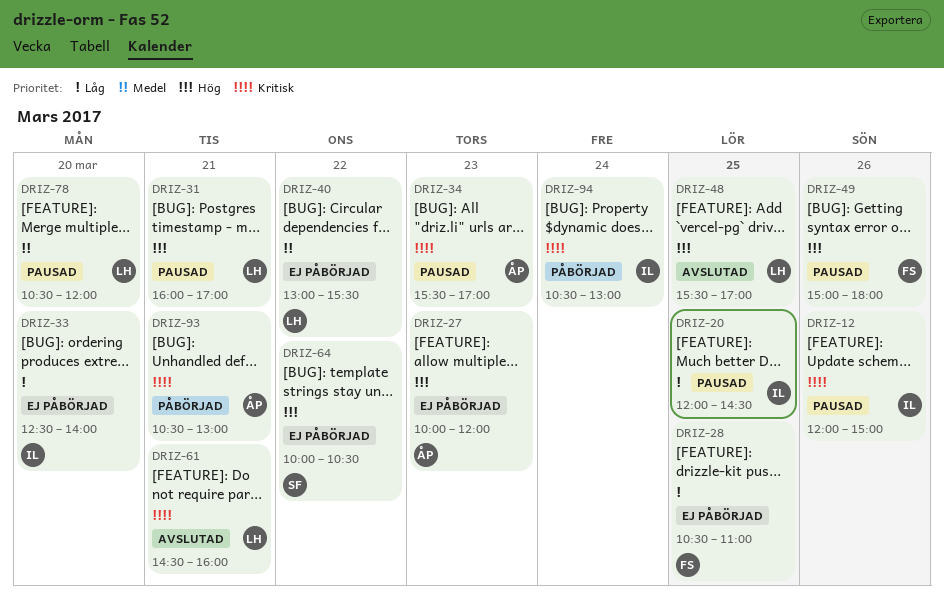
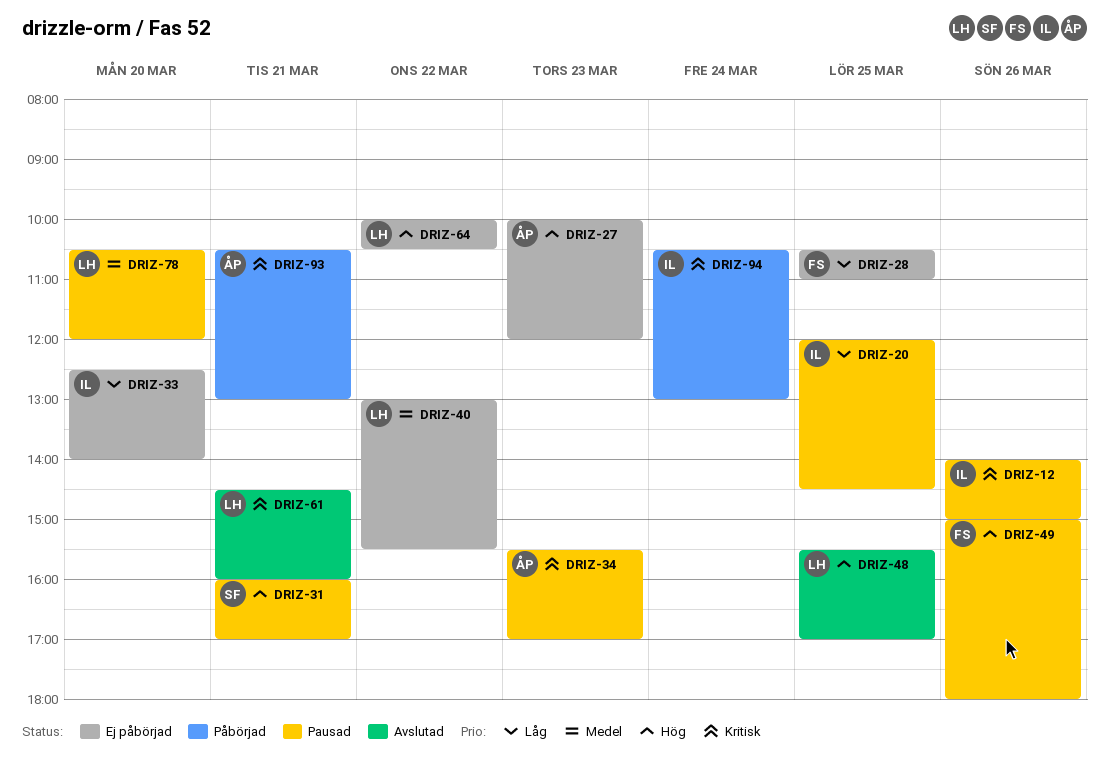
DRIZ-12, begins: 12:00 -> 14:00
DRIZ-31, owner: LH -> SF
DRIZ-64, owner: SF -> LH

